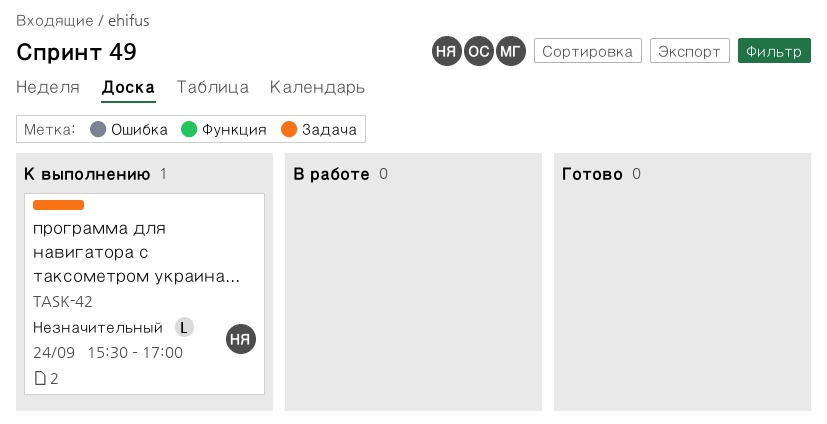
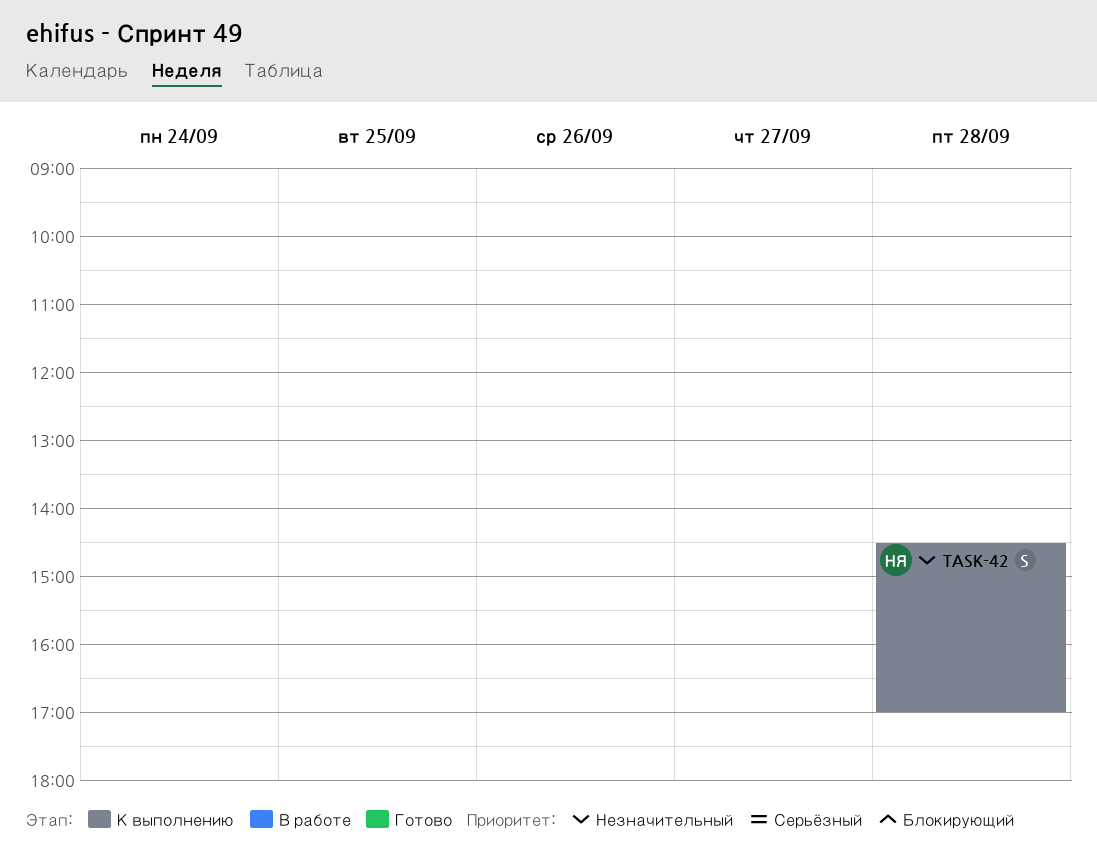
TASK-42, estimate: L -> S
TASK-42, day: Sep 24 -> Sep 28
TASK-42, begins: 15:30 -> 14:30

